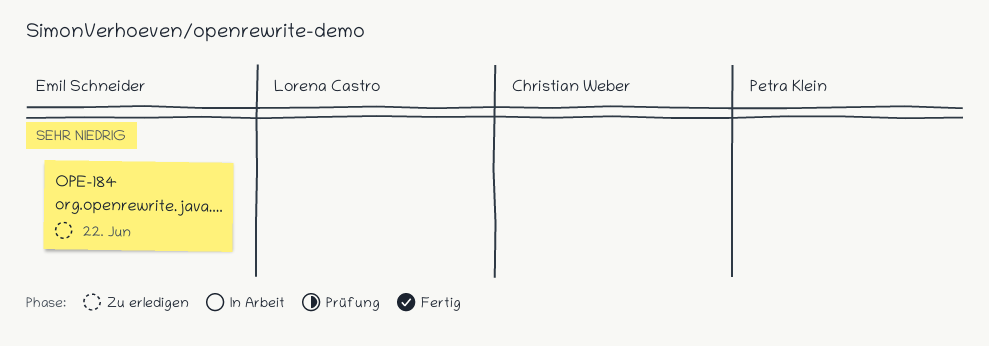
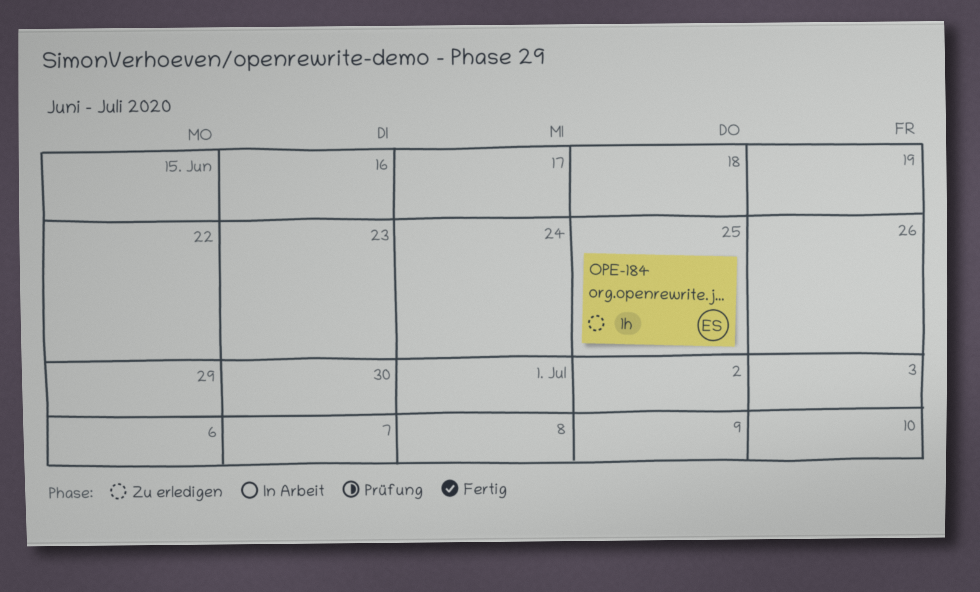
OPE-184, due: Jun 22 -> Jun 25

